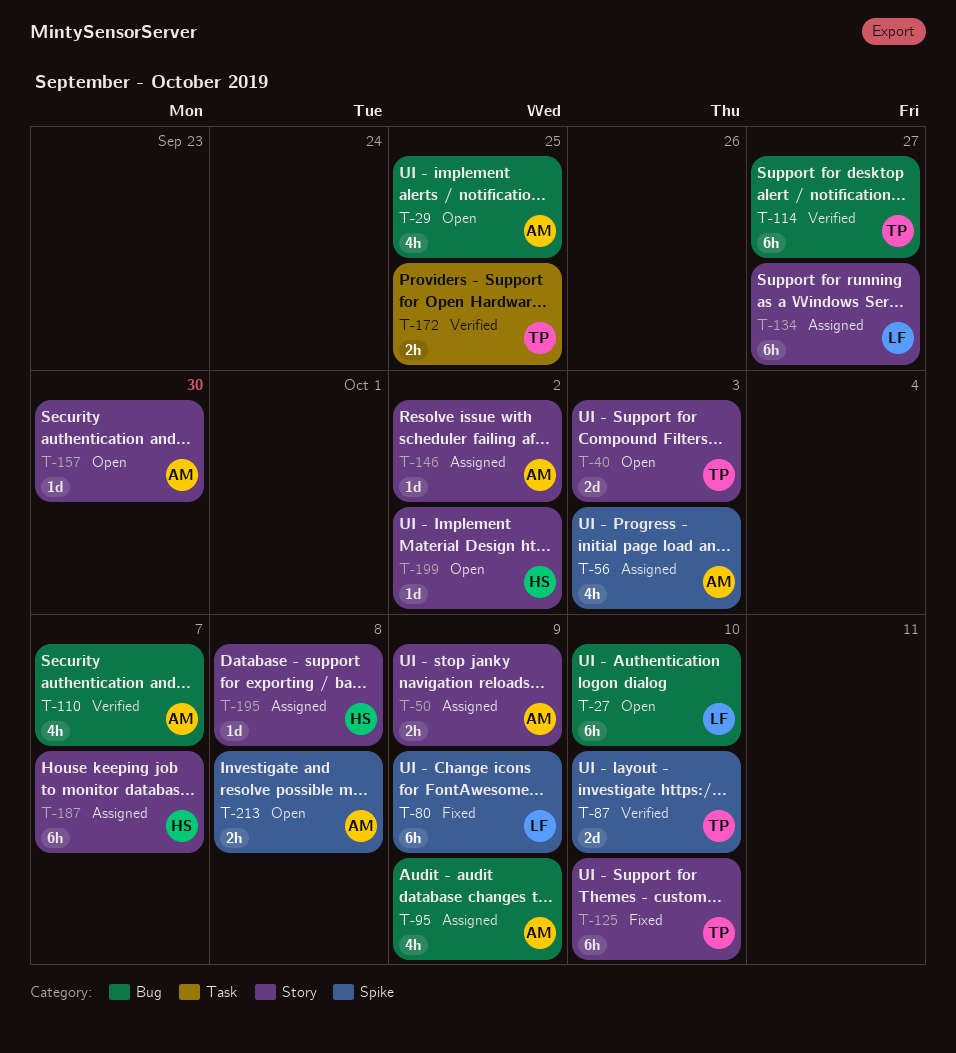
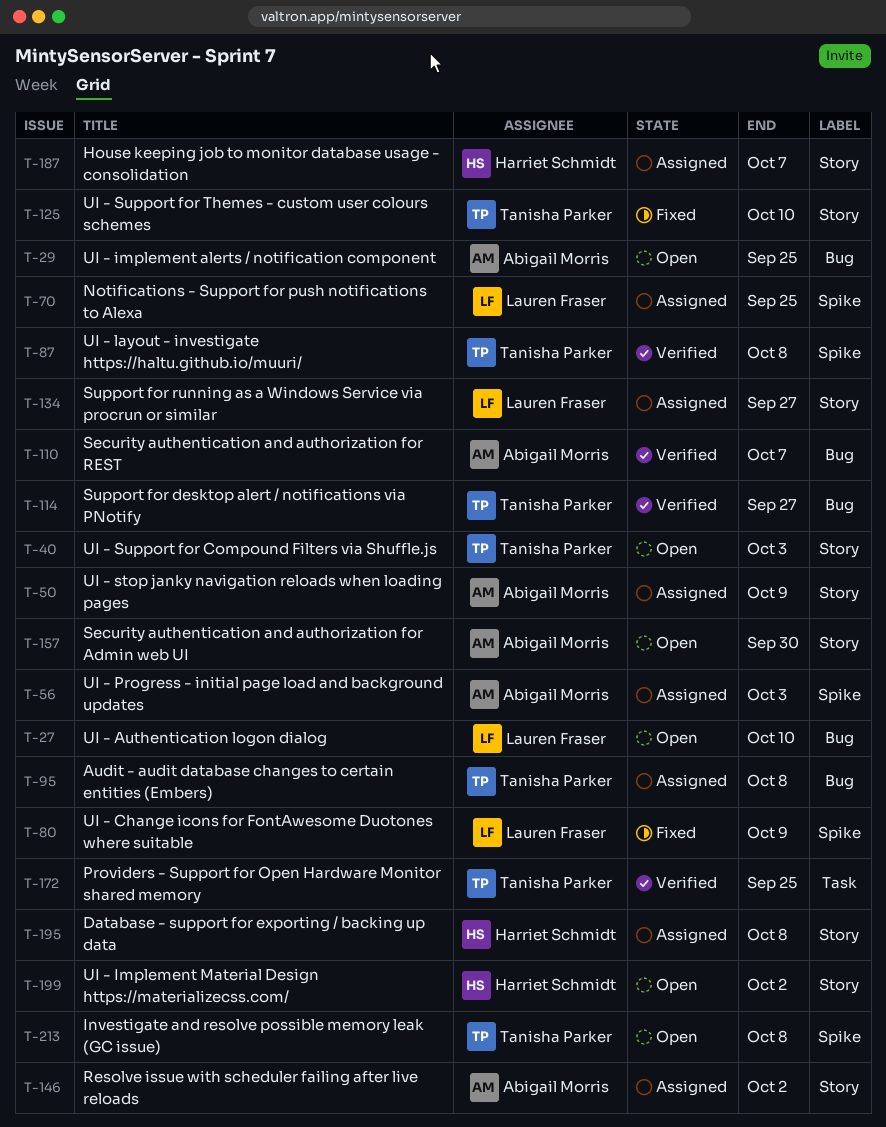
T-70: none -> present
T-87, due: Oct 10 -> Oct 8
T-95, owner: Abigail Morris -> Tanisha Parker
T-95, due: Oct 9 -> Oct 8
T-213, owner: Abigail Morris -> Tanisha Parker

